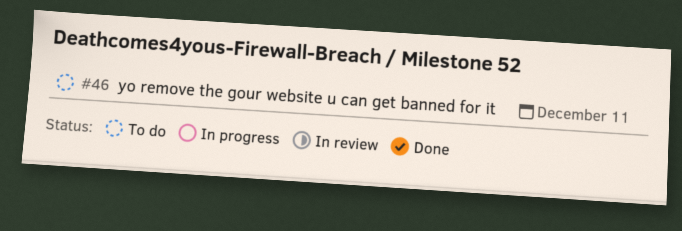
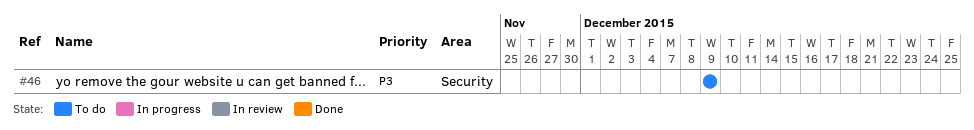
#46, due: Dec 11 -> Dec 9

